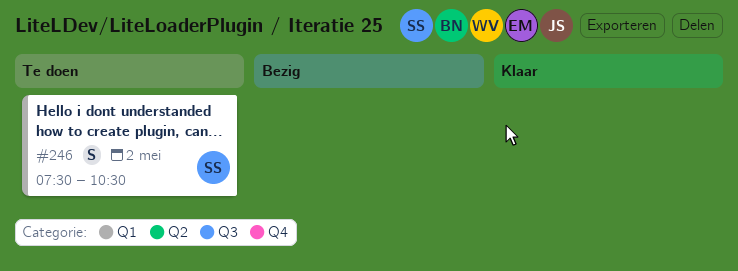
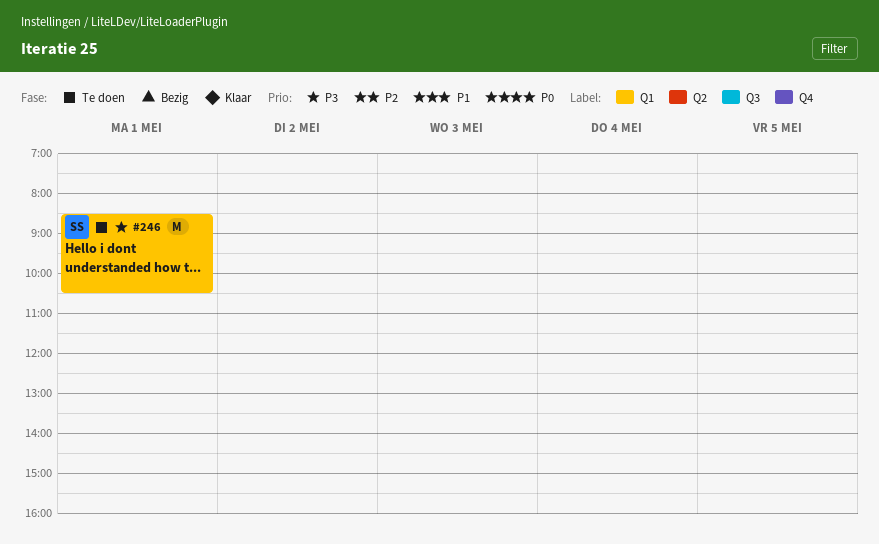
#246, estimate: S -> M
#246, day: May 2 -> May 1
#246, begins: 07:30 -> 08:30

